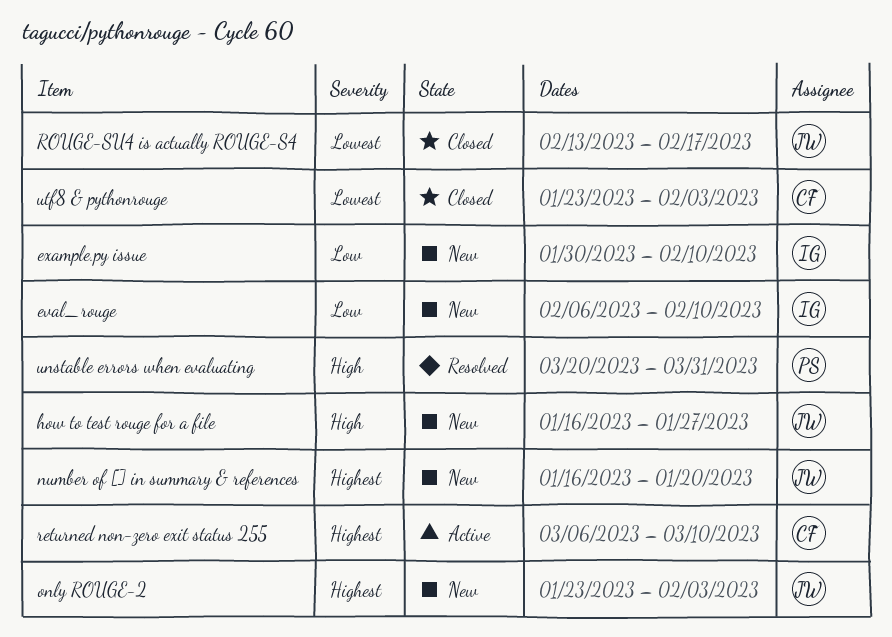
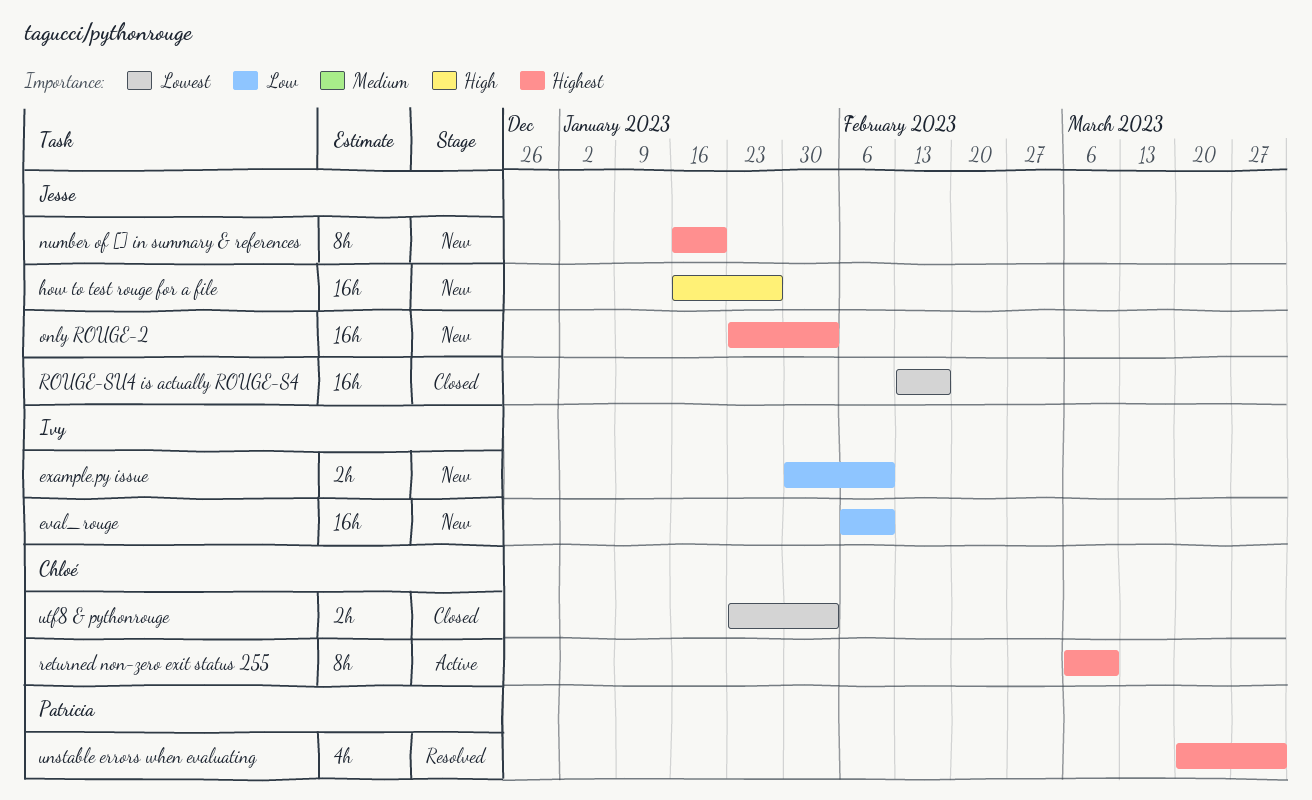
unstable errors when evaluating, priority: High -> Highest

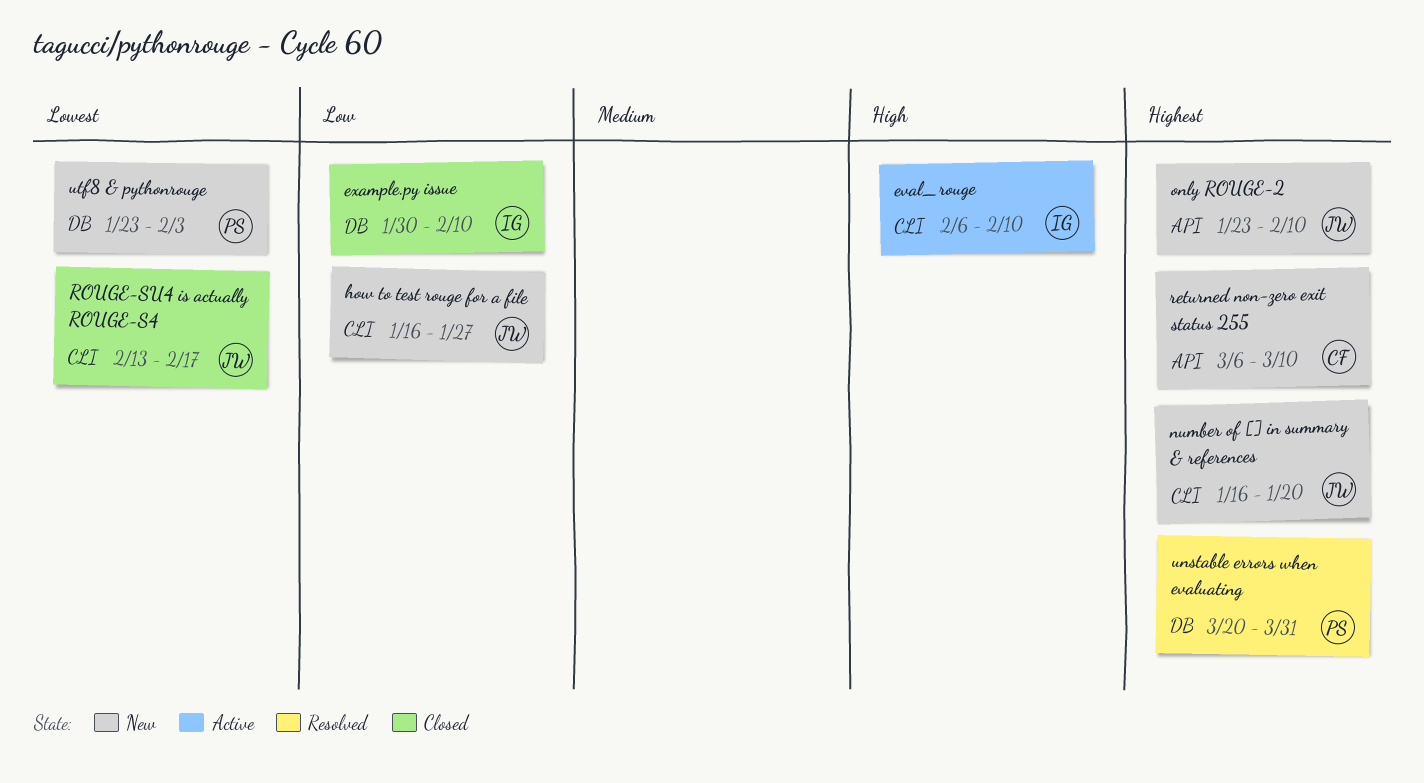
eval_rouge, status: New -> Active
eval_rouge, priority: Low -> High
example.py issue, status: New -> Closed
how to test rouge for a file, priority: High -> Low
only ROUGE-2, due: Feb 3 -> Feb 10
returned non-zero exit status 255, status: Active -> New
utf8 & pythonrouge, status: Closed -> New
utf8 & pythonrouge, owner: Chloé -> Patricia

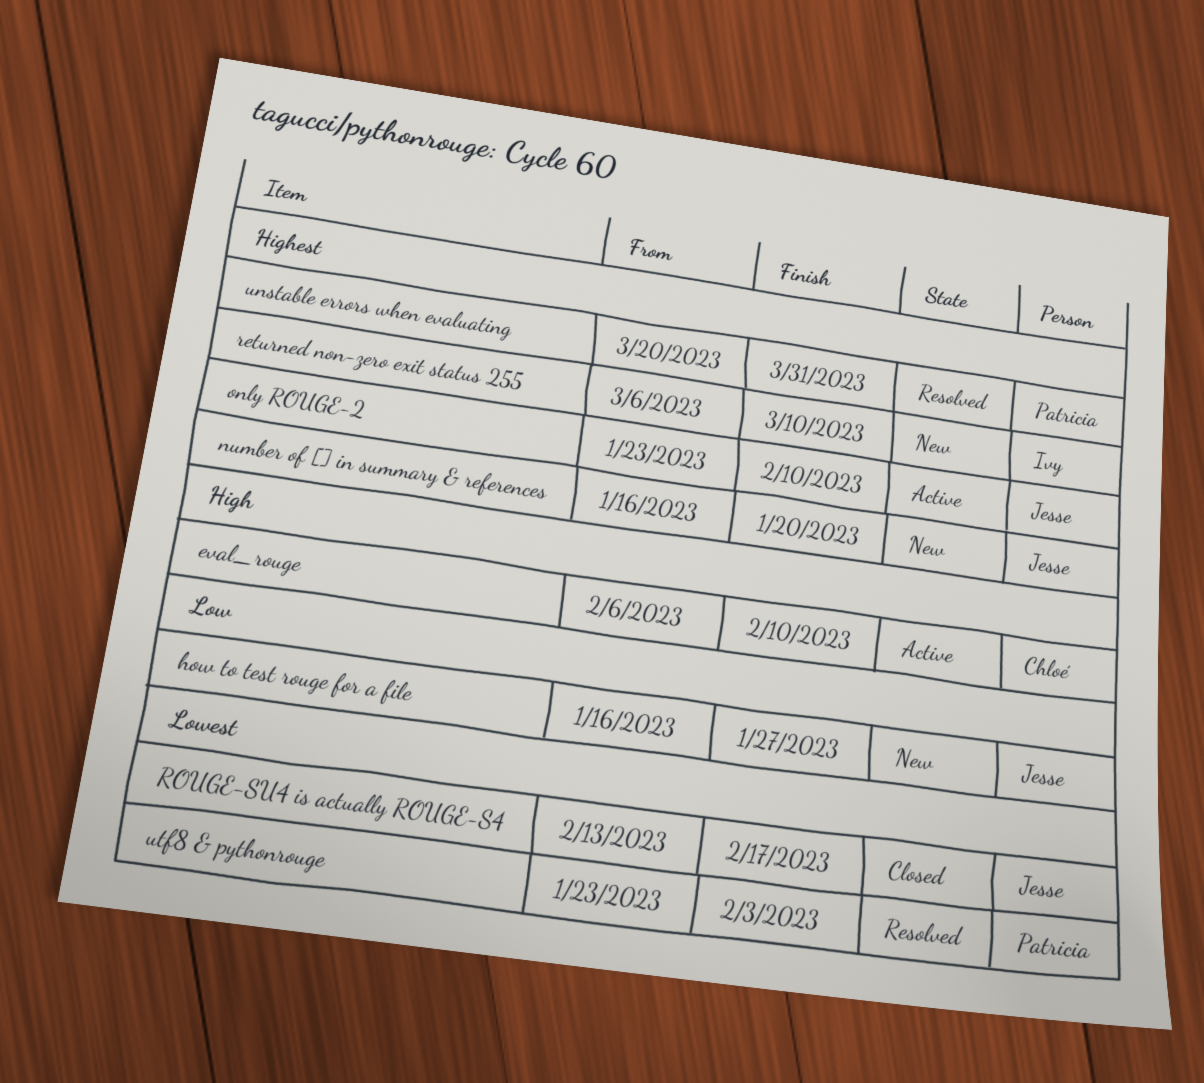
eval_rouge, owner: Ivy -> Chloé
example.py issue: present -> none
only ROUGE-2, status: New -> Active
returned non-zero exit status 255, owner: Chloé -> Ivy
utf8 & pythonrouge, status: New -> Resolved

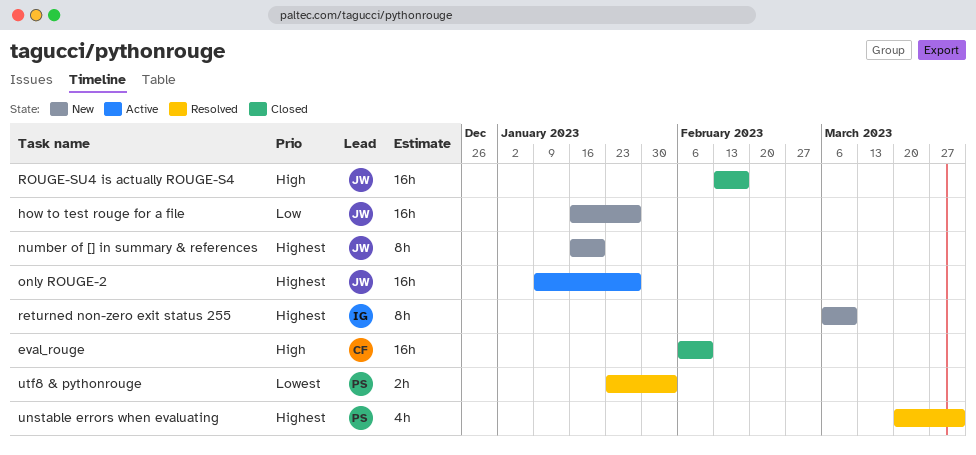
eval_rouge, status: Active -> Closed
only ROUGE-2, start: Jan 23 -> Jan 9
only ROUGE-2, due: Feb 10 -> Jan 27
ROUGE-SU4 is actually ROUGE-S4, priority: Lowest -> High

